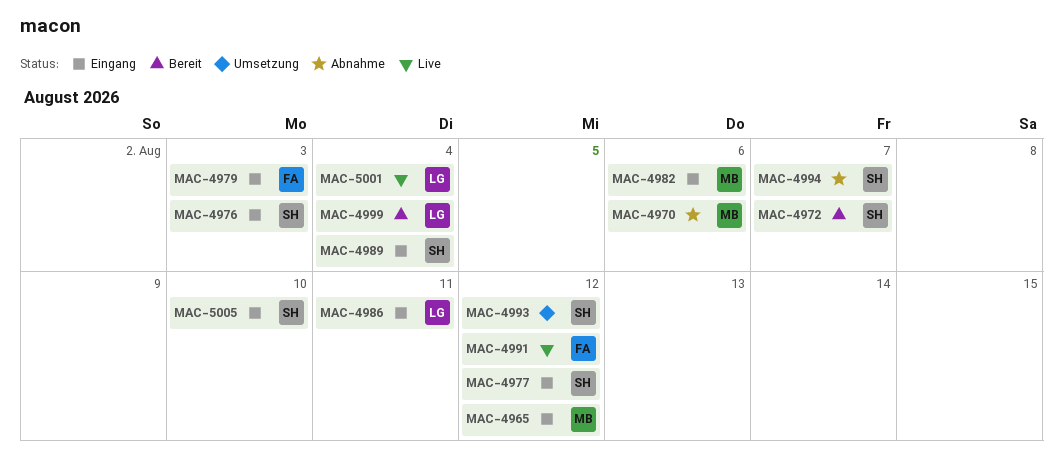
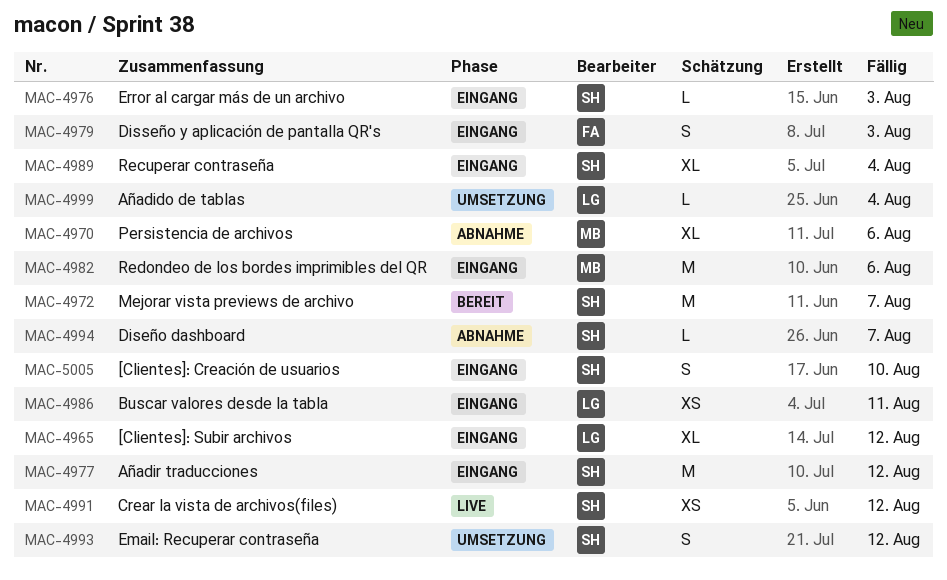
MAC-4965, owner: MB -> LG
MAC-4991, owner: FA -> SH
MAC-4999, status: Bereit -> Umsetzung
MAC-5001: present -> none

